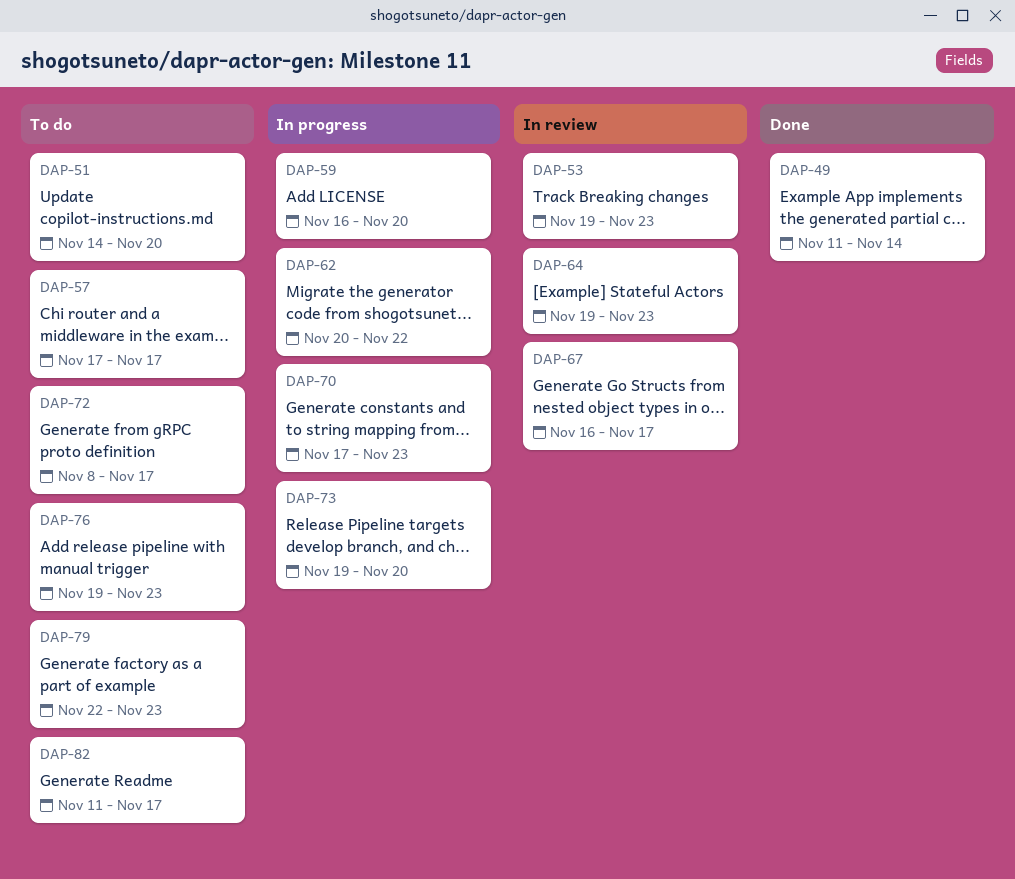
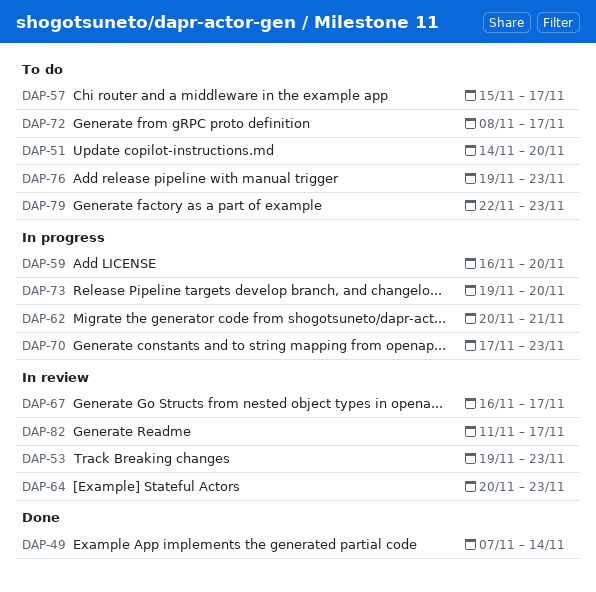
DAP-49, start: Nov 11 -> Nov 7
DAP-57, start: Nov 17 -> Nov 15
DAP-62, due: Nov 22 -> Nov 21
DAP-64, start: Nov 19 -> Nov 20
DAP-82, status: To do -> In review

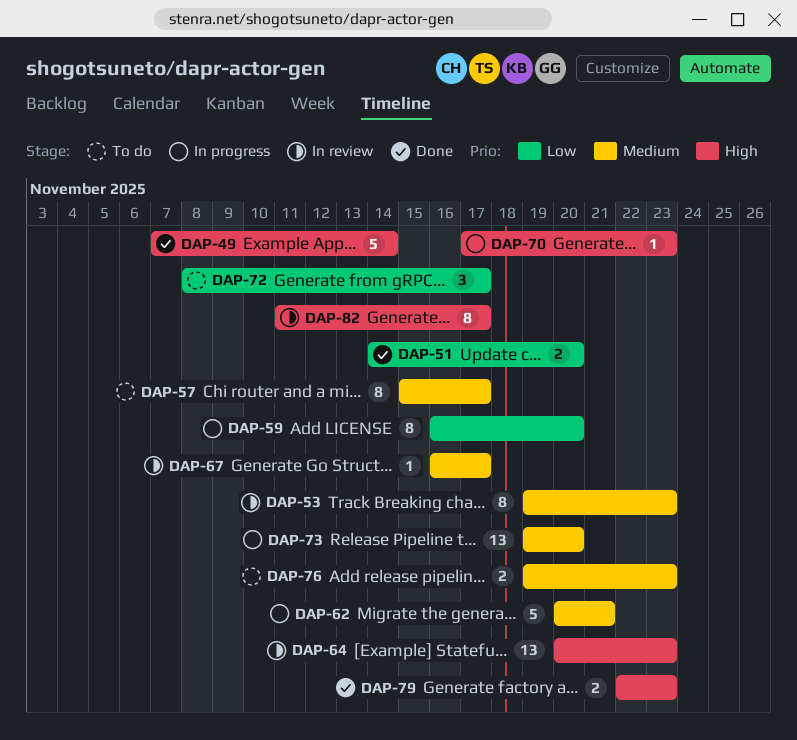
DAP-51, status: To do -> Done
DAP-79, status: To do -> Done

